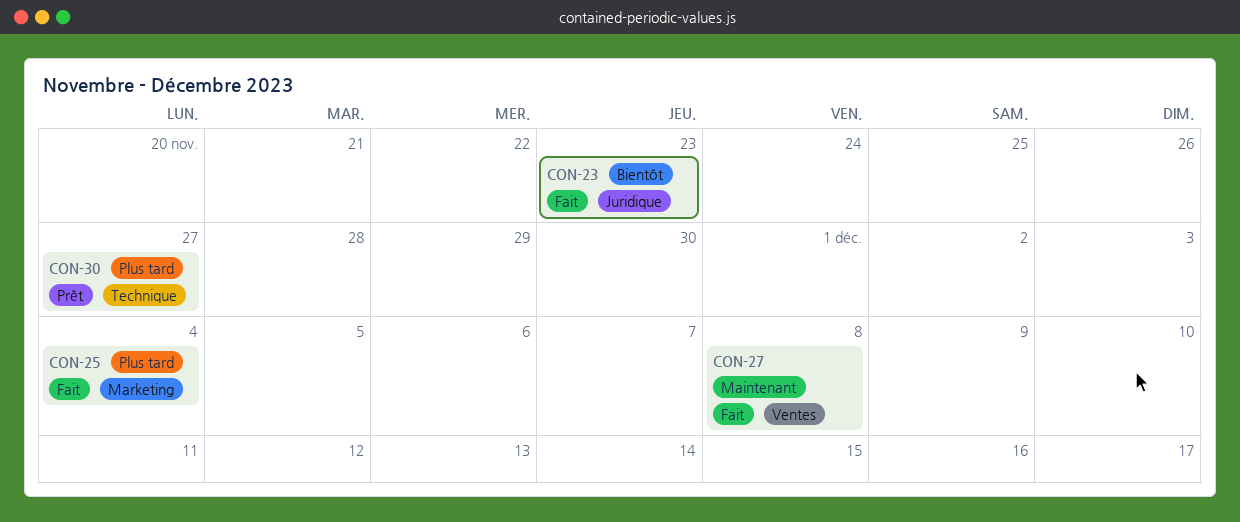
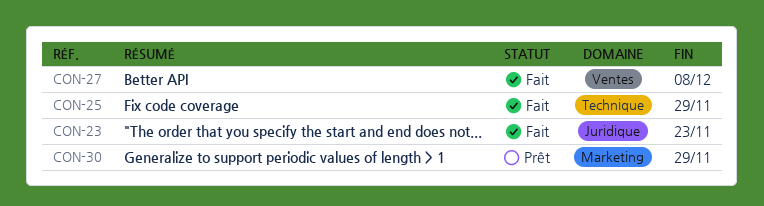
CON-25, label: Marketing -> Technique
CON-25, due: Dec 4 -> Nov 29
CON-30, label: Technique -> Marketing
CON-30, due: Nov 27 -> Nov 29

